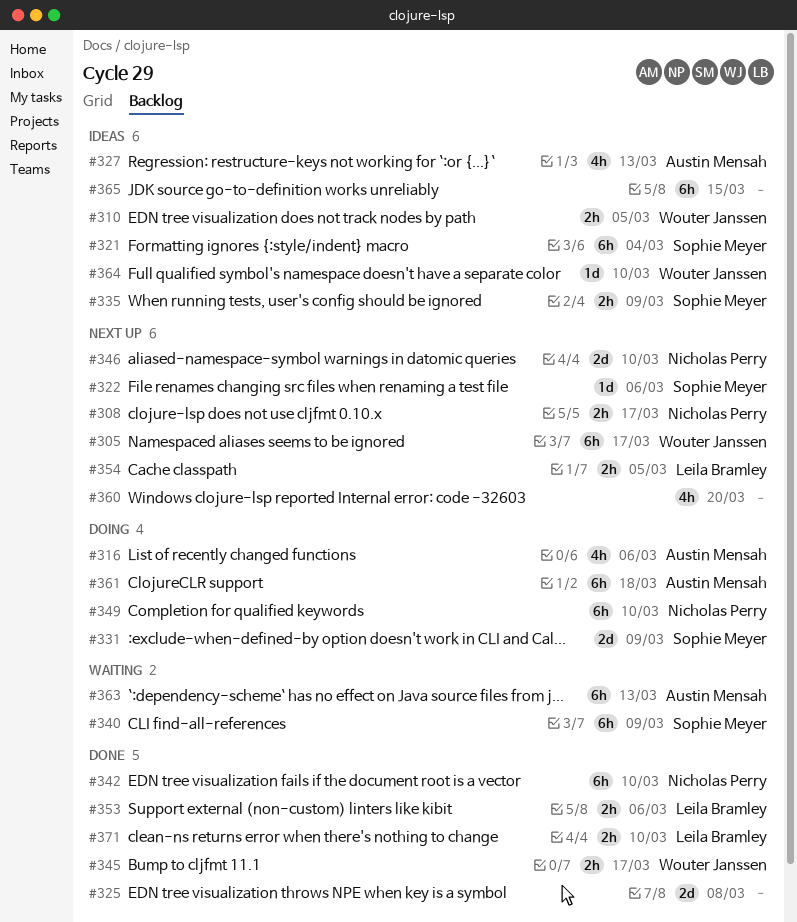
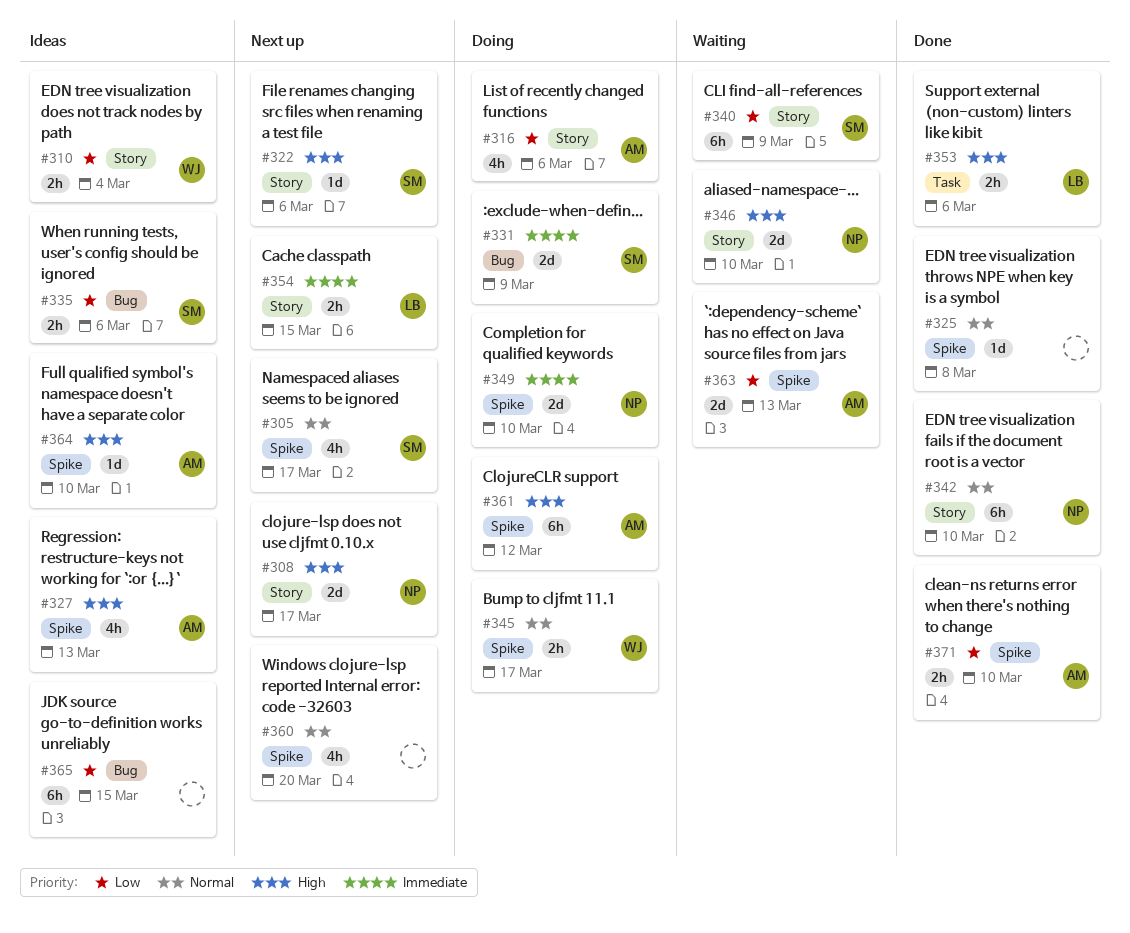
#305, owner: Wouter Janssen -> Sophie Meyer
#305, estimate: 6h -> 4h
#308, estimate: 2h -> 2d
#310, due: Mar 5 -> Mar 4
#321: present -> none
#325, estimate: 2d -> 1d
#335, due: Mar 9 -> Mar 6
#345, status: Done -> Doing
#346, status: Next up -> Waiting
#349, estimate: 6h -> 2d
#354, due: Mar 5 -> Mar 15
#361, due: Mar 18 -> Mar 12
#363, estimate: 6h -> 2d
#364, owner: Wouter Janssen -> Austin Mensah
#371, owner: Leila Bramley -> Austin Mensah

